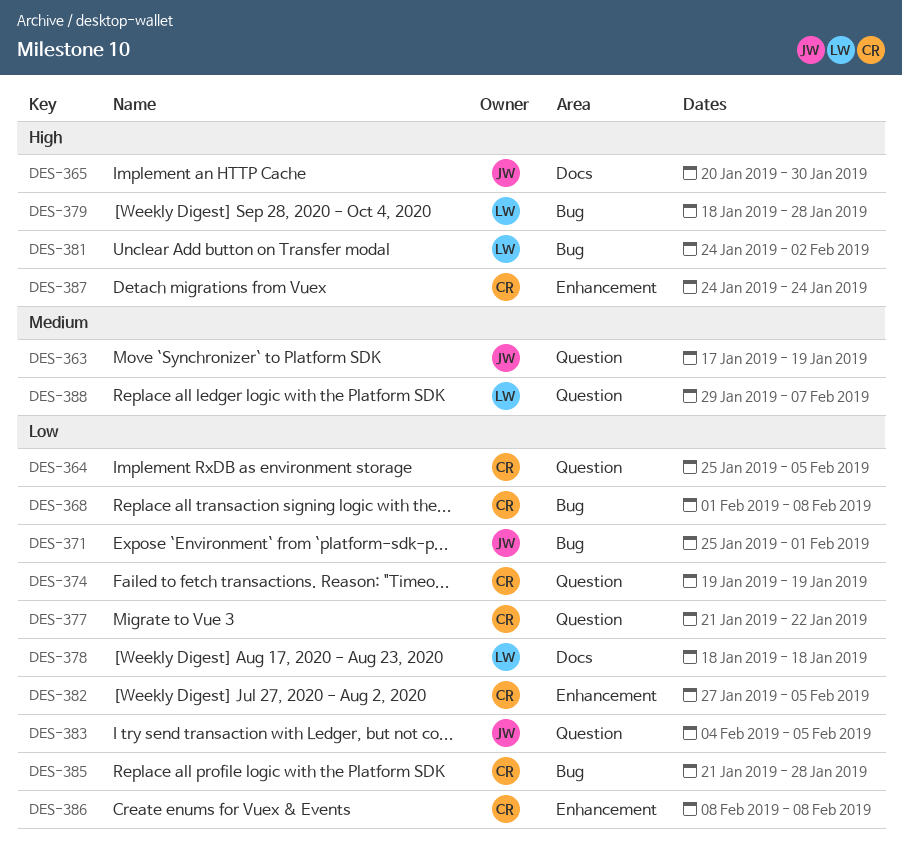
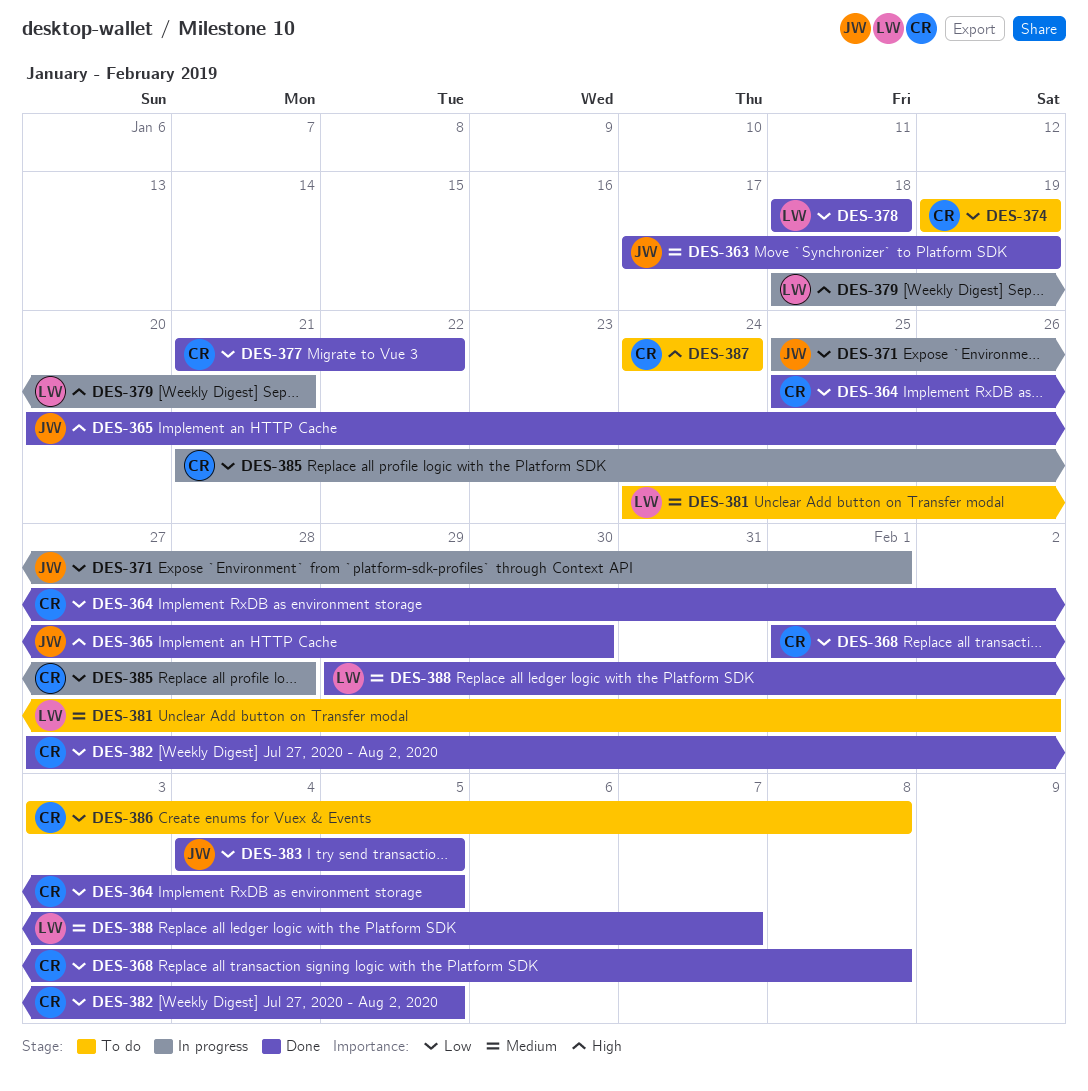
DES-379, due: Jan 28 -> Jan 21
DES-381, priority: High -> Medium
DES-386, start: Feb 8 -> Feb 3

